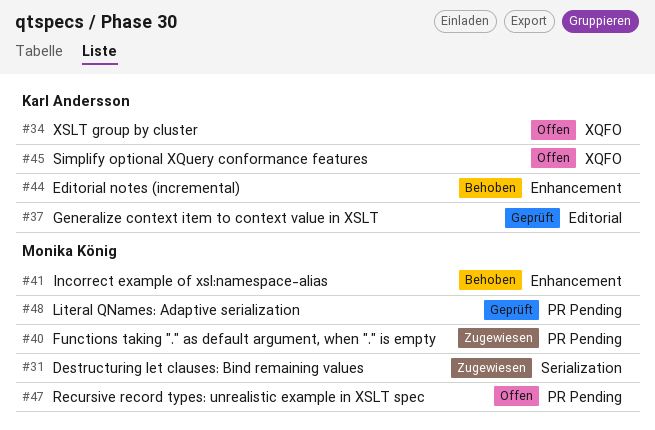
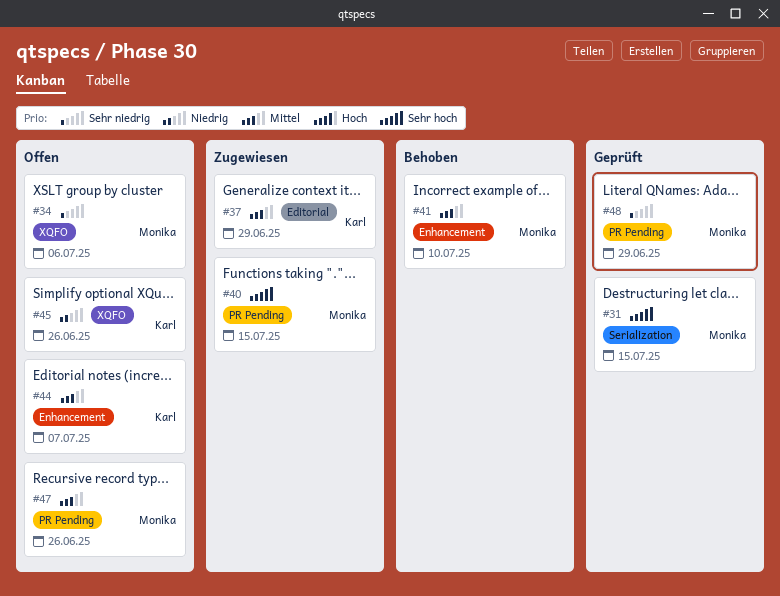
#31, status: Zugewiesen -> Geprüft
#34, owner: Karl Andersson -> Monika König
#37, status: Geprüft -> Zugewiesen
#44, status: Behoben -> Offen

